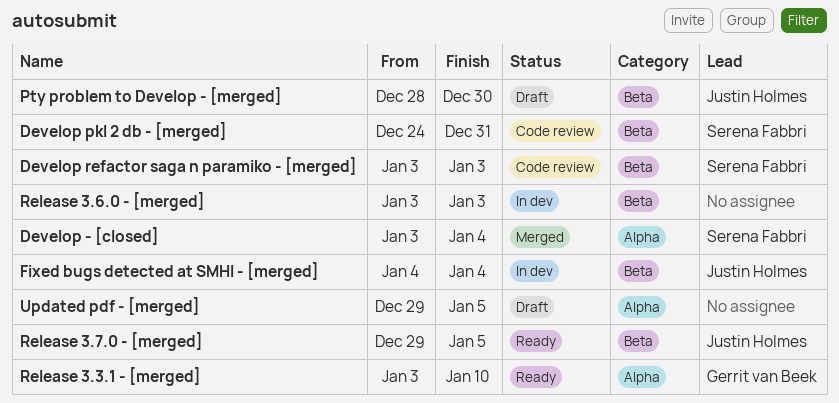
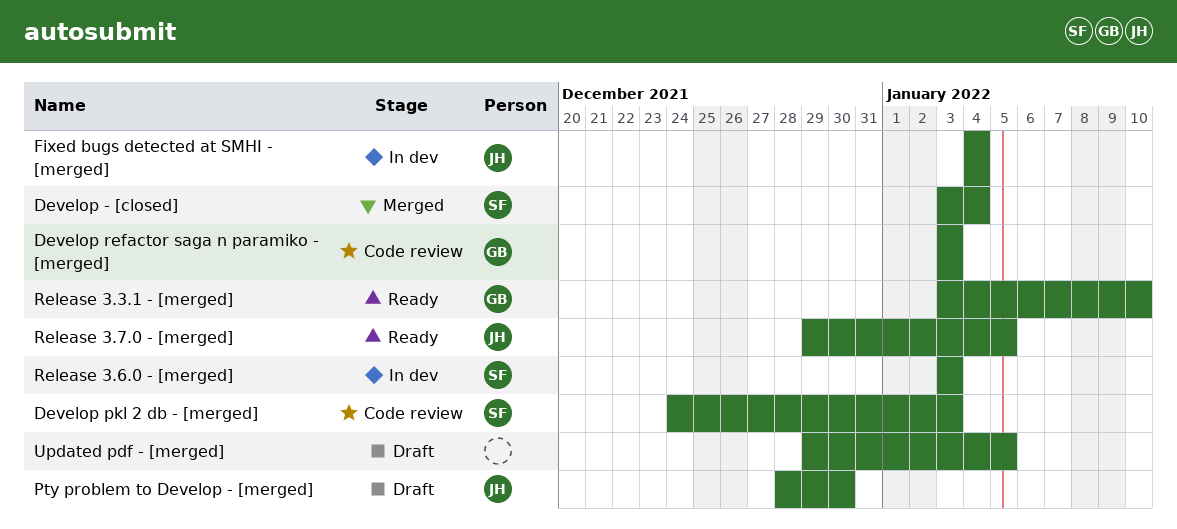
Develop pkl 2 db - [merged], due: Dec 31 -> Jan 3
Develop refactor saga n paramiko - [merged], owner: Serena Fabbri -> Gerrit van Beek
Release 3.6.0 - [merged], owner: none -> Serena Fabbri

